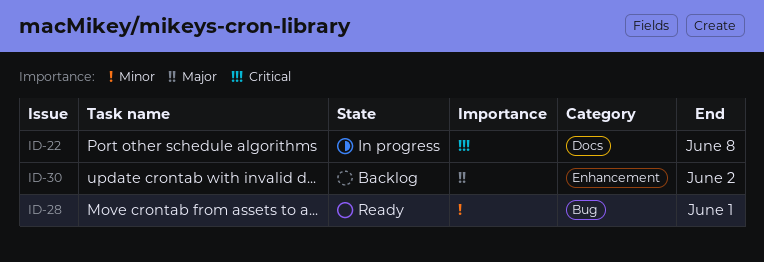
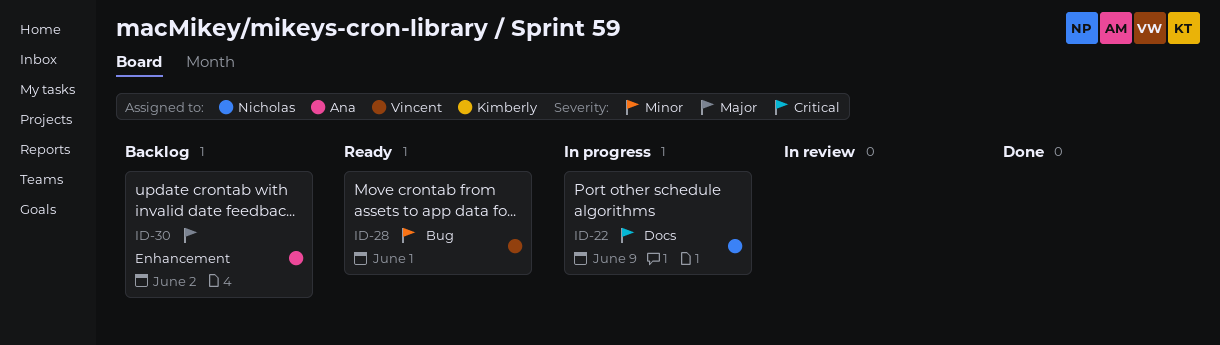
ID-22, due: Jun 8 -> Jun 9

